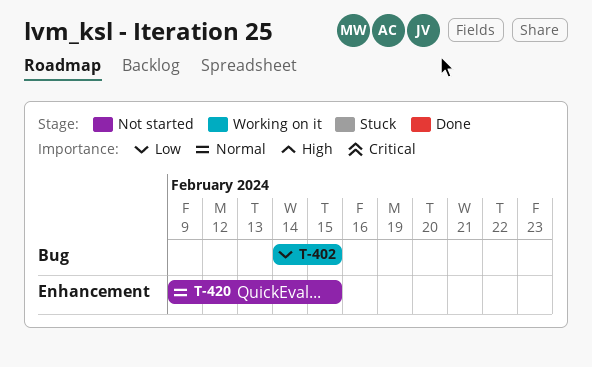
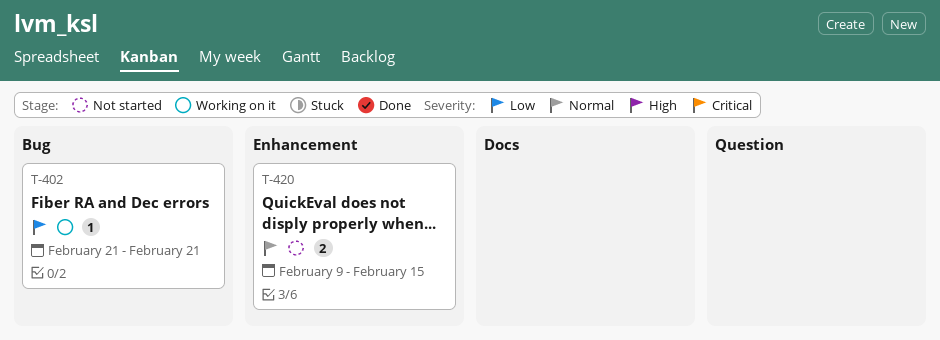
T-402, start: Feb 14 -> Feb 21
T-402, due: Feb 15 -> Feb 21

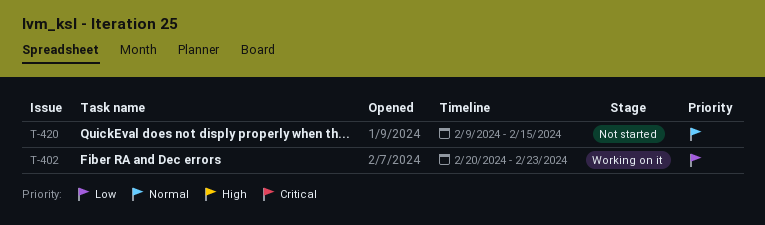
T-402, start: Feb 21 -> Feb 20
T-402, due: Feb 21 -> Feb 23

